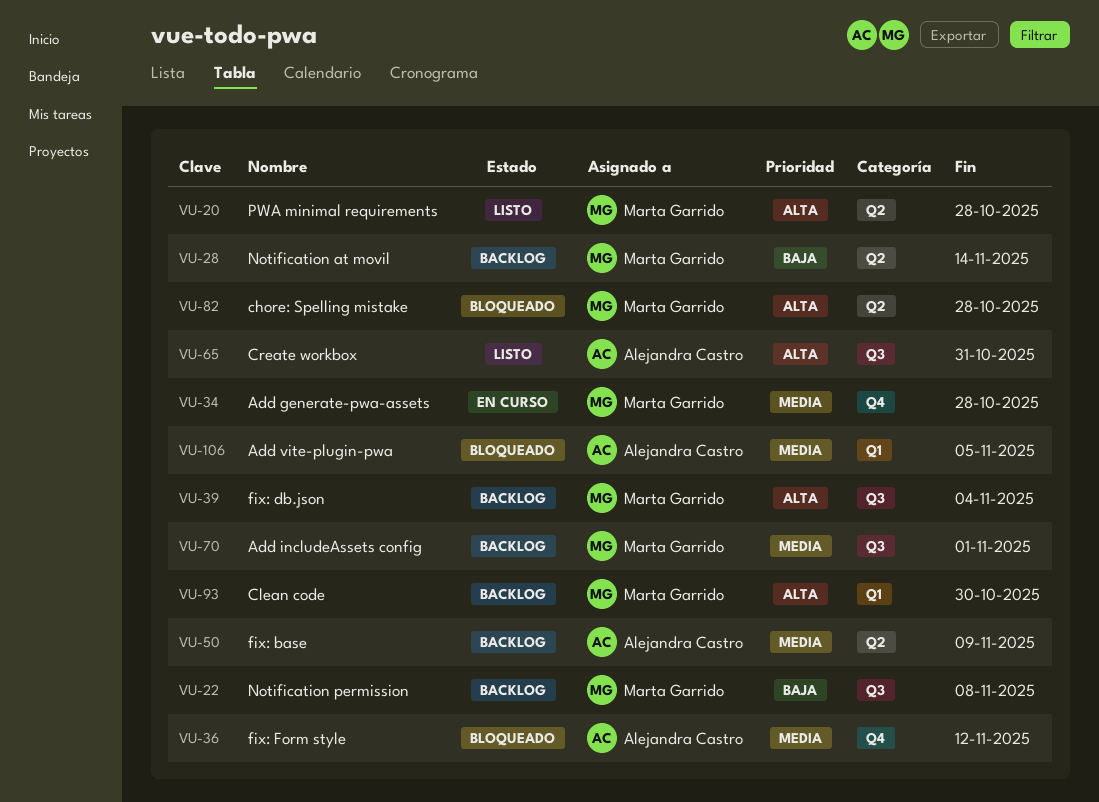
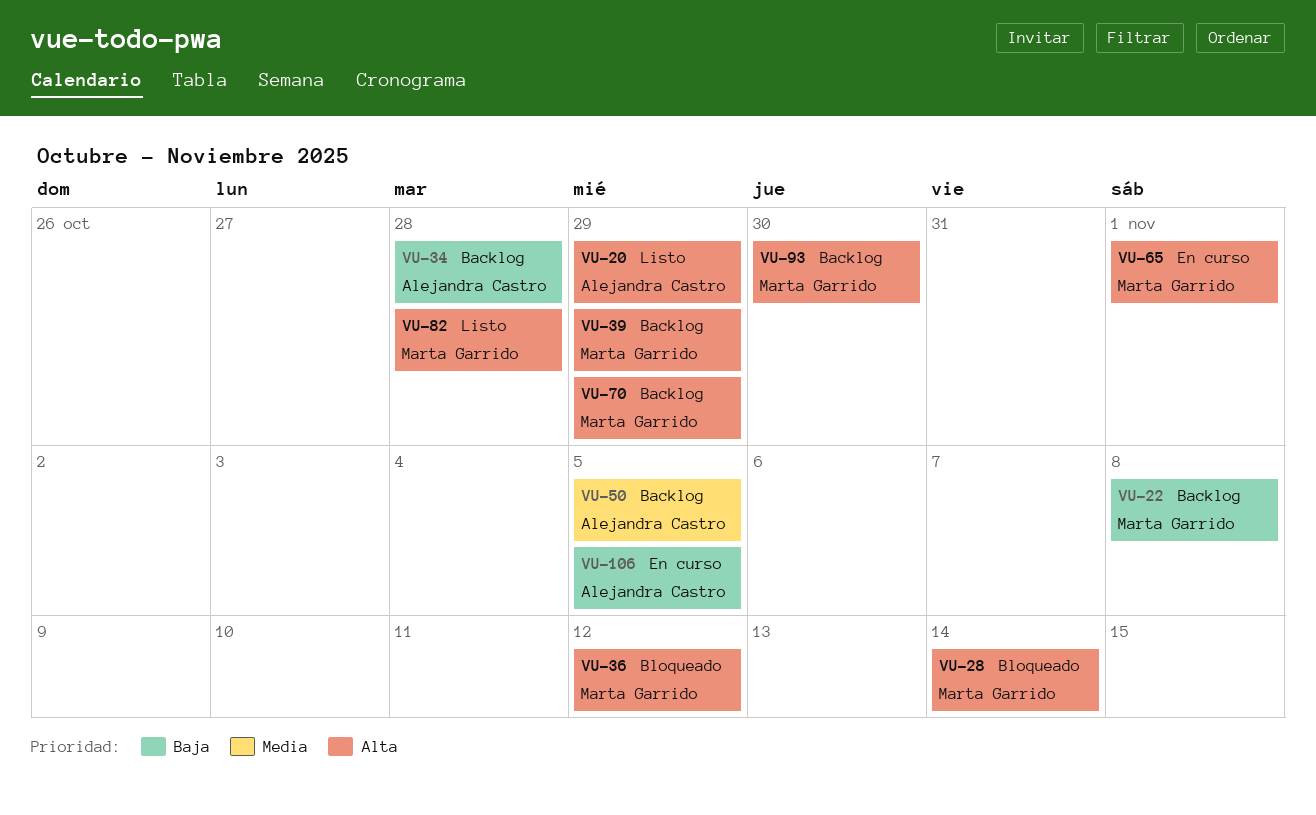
VU-20, owner: Marta Garrido -> Alejandra Castro
VU-20, due: Oct 28 -> Oct 29
VU-28, status: Backlog -> Bloqueado
VU-28, priority: Baja -> Alta
VU-34, status: En curso -> Backlog
VU-34, owner: Marta Garrido -> Alejandra Castro
VU-34, priority: Media -> Baja
VU-36, owner: Alejandra Castro -> Marta Garrido
VU-36, priority: Media -> Alta
VU-39, due: Nov 4 -> Oct 29
VU-50, due: Nov 9 -> Nov 5
VU-65, status: Listo -> En curso
VU-65, owner: Alejandra Castro -> Marta Garrido
VU-65, due: Oct 31 -> Nov 1
VU-70, priority: Media -> Alta
VU-70, due: Nov 1 -> Oct 29
VU-82, status: Bloqueado -> Listo
VU-106, status: Bloqueado -> En curso
VU-106, priority: Media -> Baja

